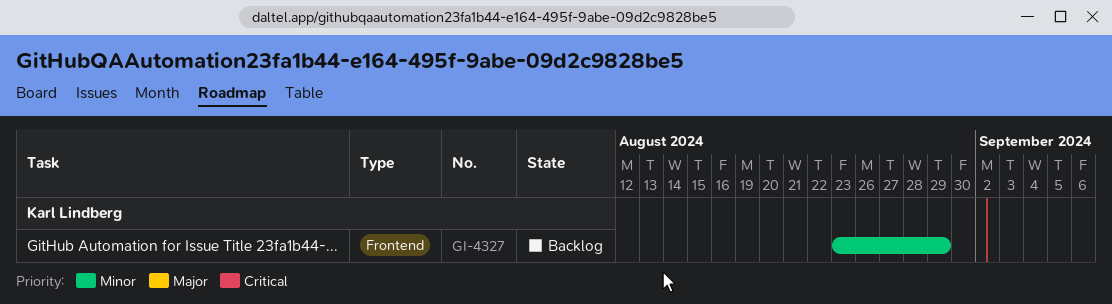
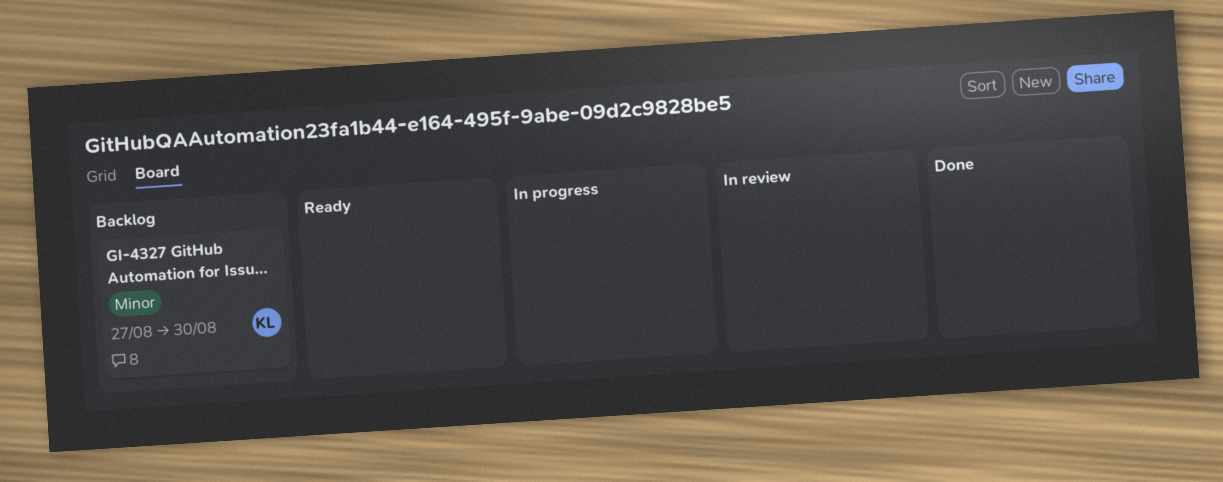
GI-4327, start: Aug 23 -> Aug 27
GI-4327, due: Aug 29 -> Aug 30

